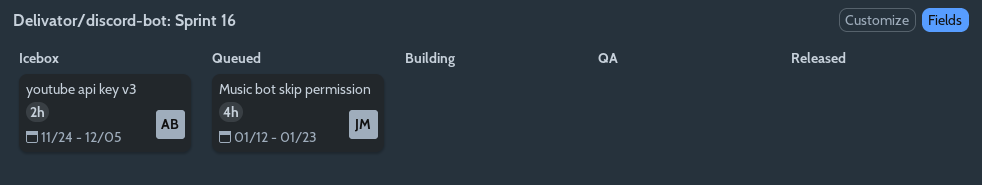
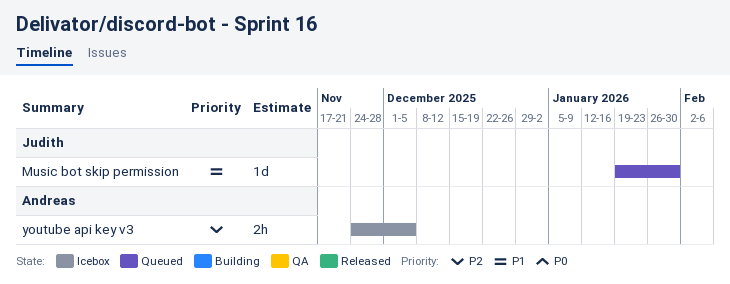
Music bot skip permission, estimate: 4h -> 1d
Music bot skip permission, start: Jan 12 -> Jan 19
Music bot skip permission, due: Jan 23 -> Jan 30

